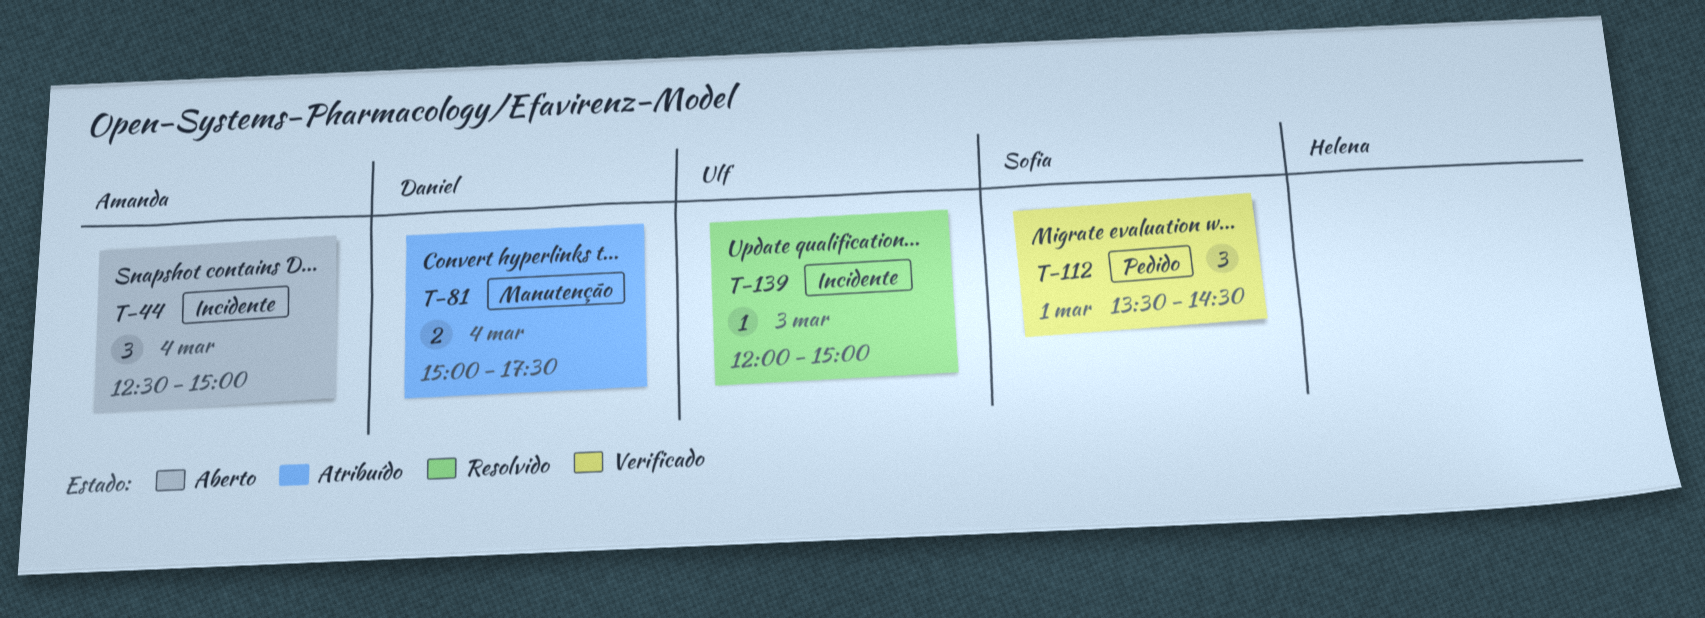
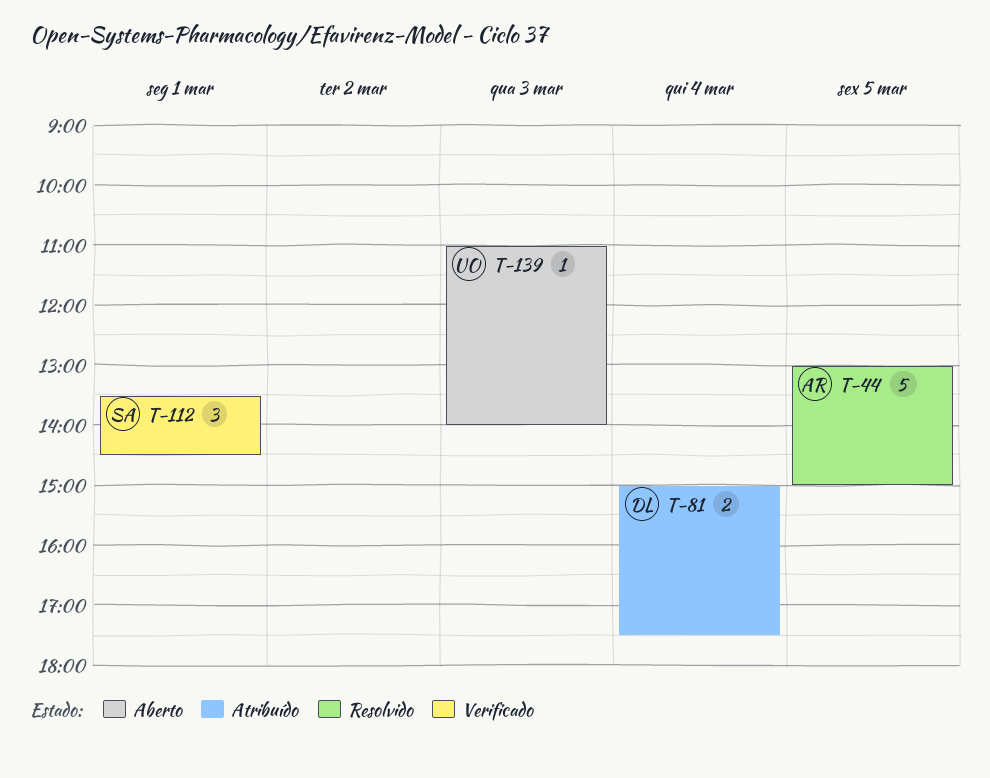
T-44, status: Aberto -> Resolvido
T-44, estimate: 3 -> 5
T-44, day: Mar 4 -> Mar 5
T-44, begins: 12:30 -> 13:00
T-139, status: Resolvido -> Aberto
T-139, begins: 12:00 -> 11:00
T-139, ends: 15:00 -> 14:00

